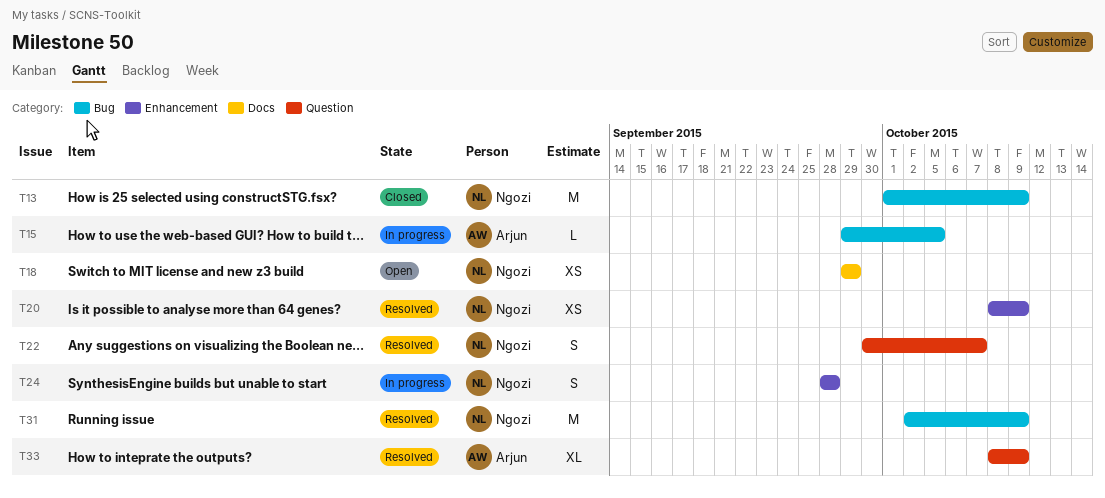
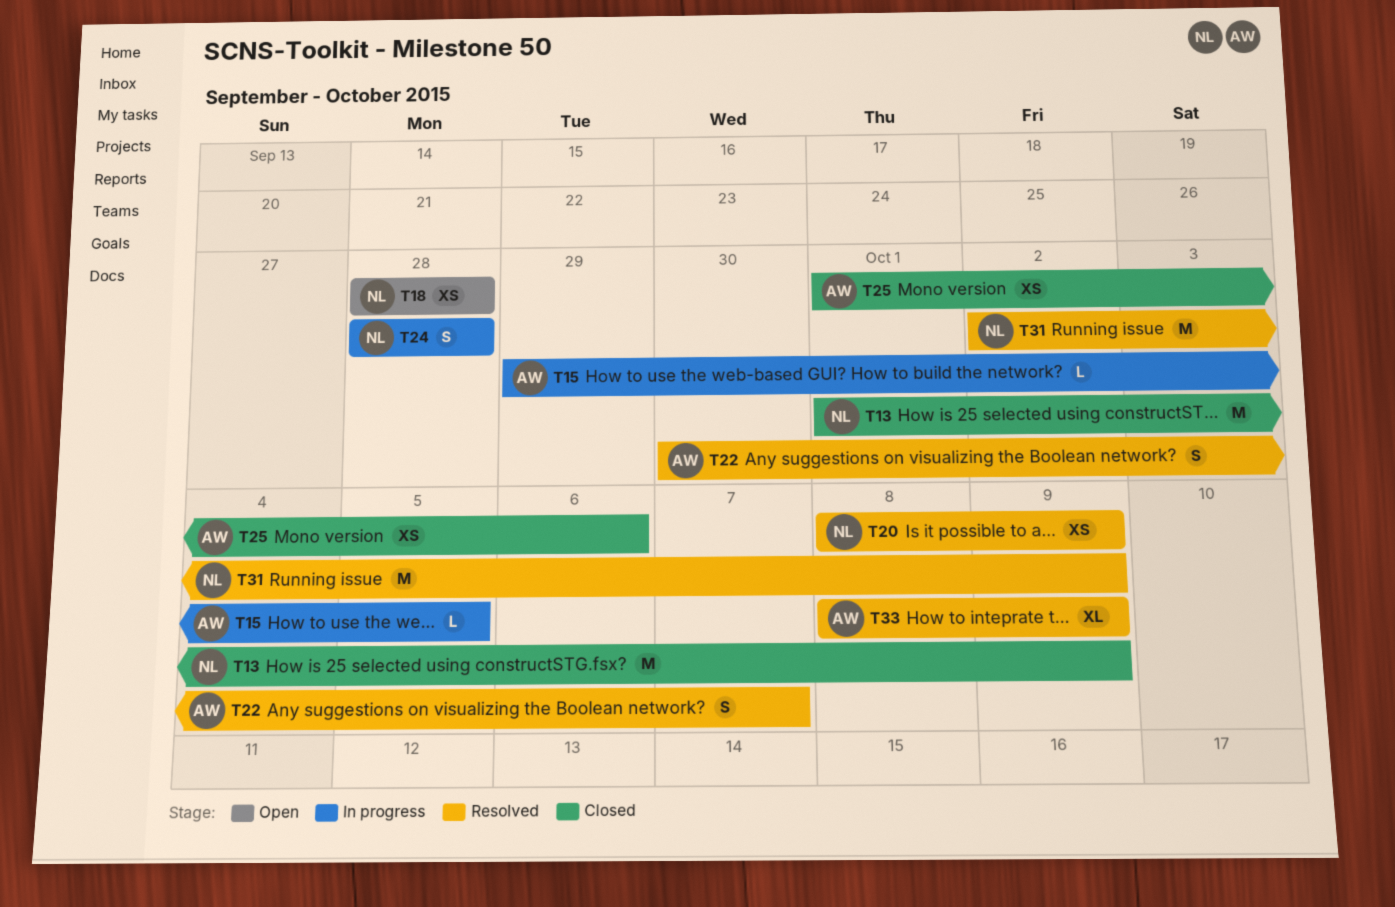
T18, start: Sep 29 -> Sep 28
T18, due: Sep 29 -> Sep 28
T22, owner: Ngozi -> Arjun
T25: none -> present

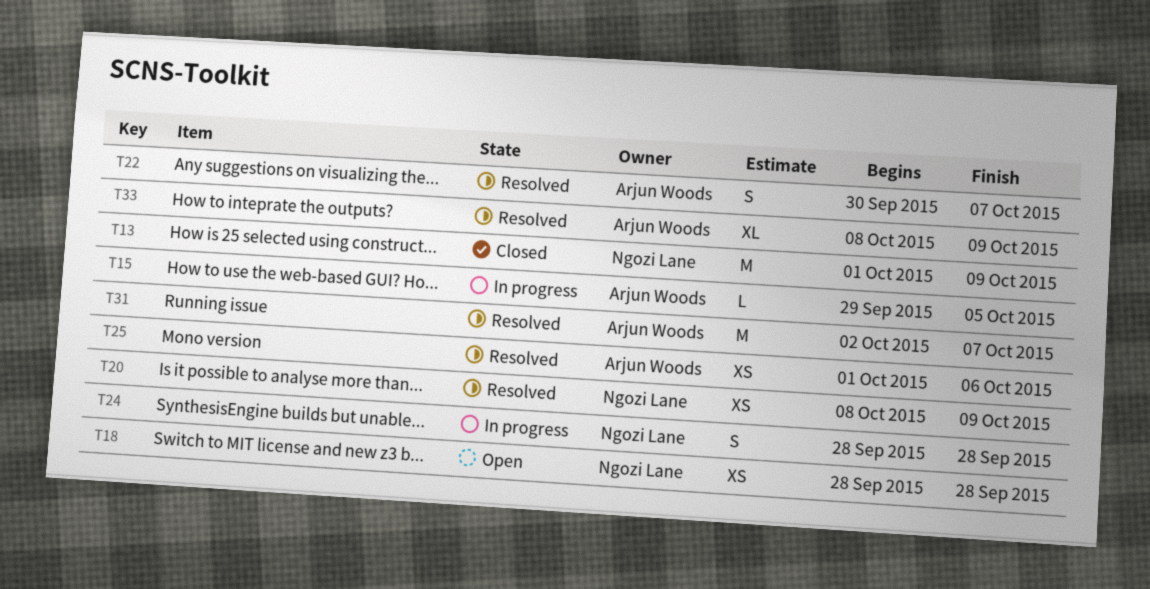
T25, status: Closed -> Resolved
T31, owner: Ngozi Lane -> Arjun Woods
T31, due: Oct 9 -> Oct 7

